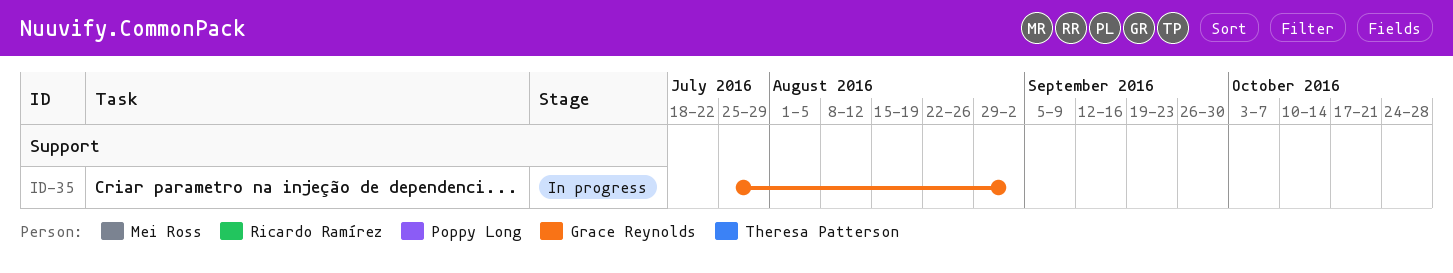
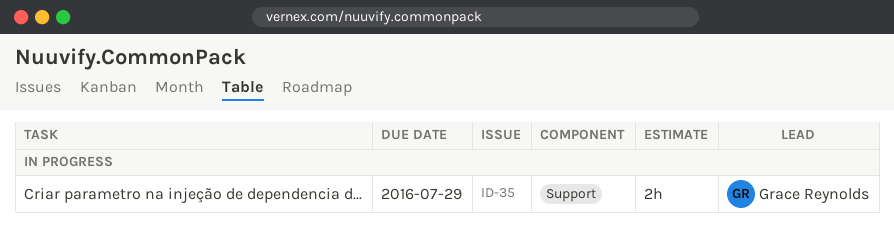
ID-35, due: Sep 2 -> Jul 29

